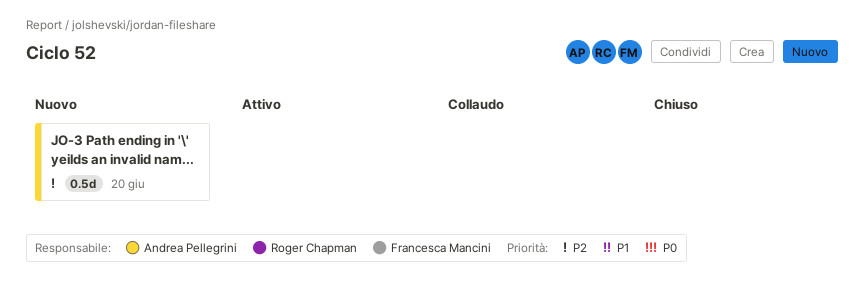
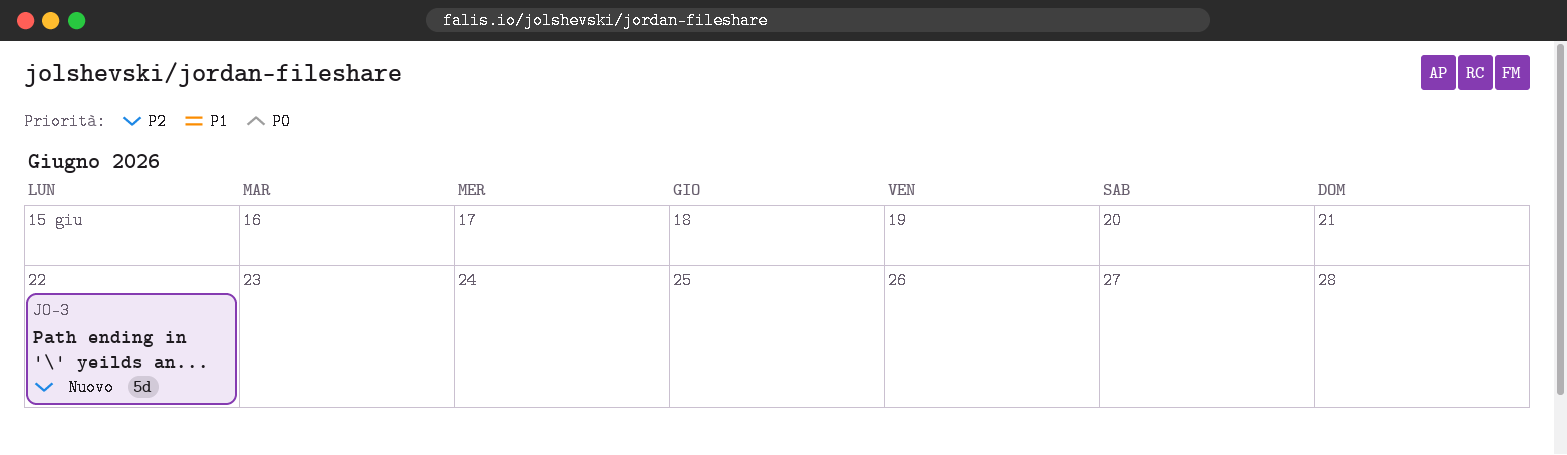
JO-3, estimate: 0.5d -> 5d
JO-3, due: Jun 20 -> Jun 22

